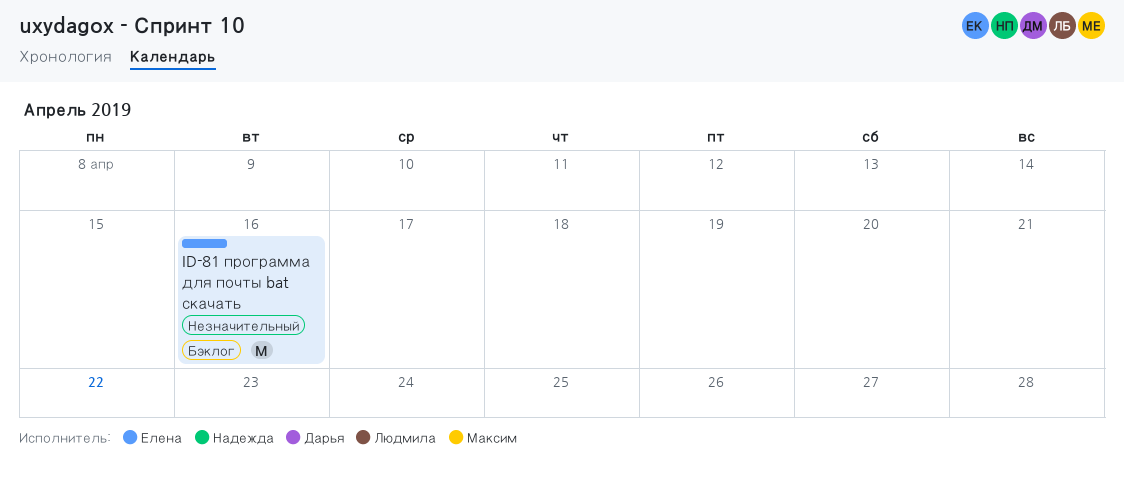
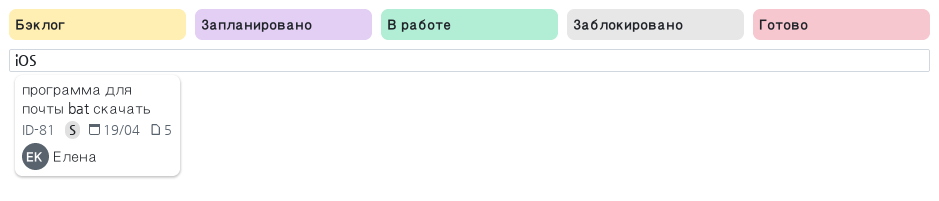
ID-81, estimate: M -> S
ID-81, due: Apr 16 -> Apr 19

